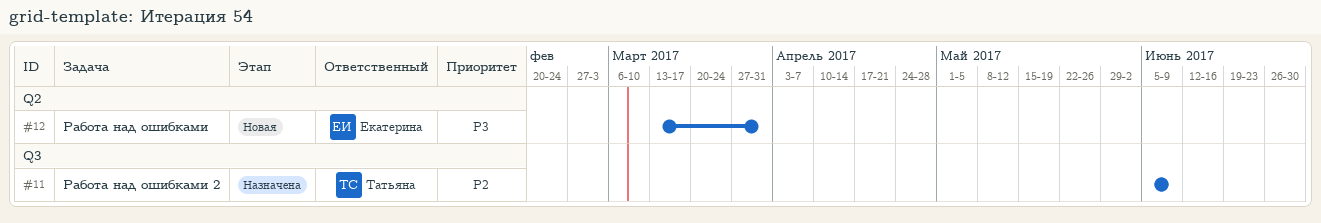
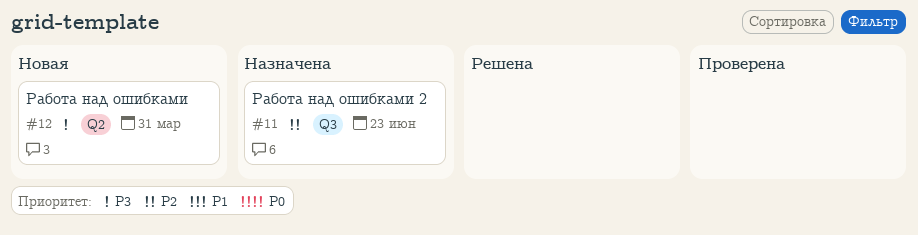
#11, due: Jun 9 -> Jun 23

